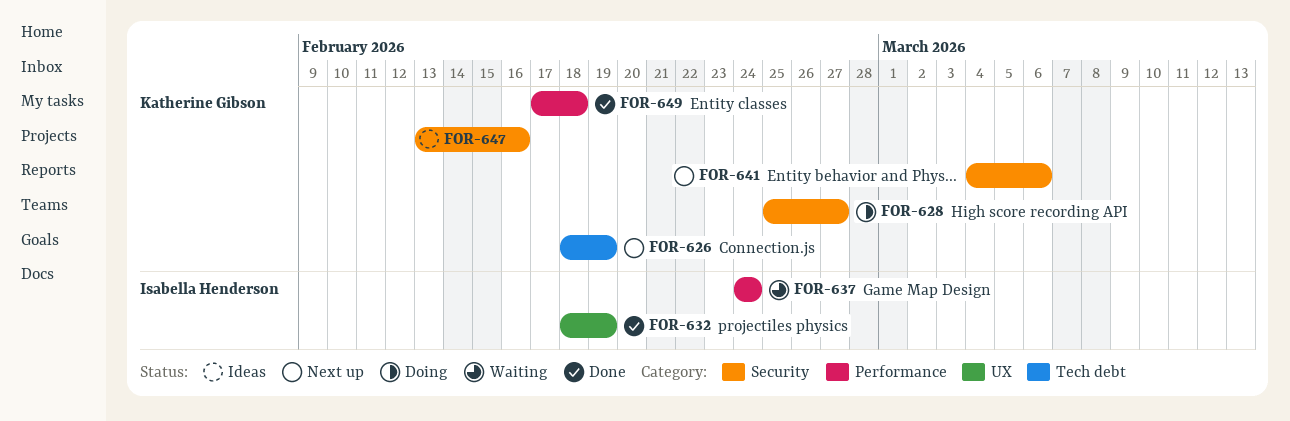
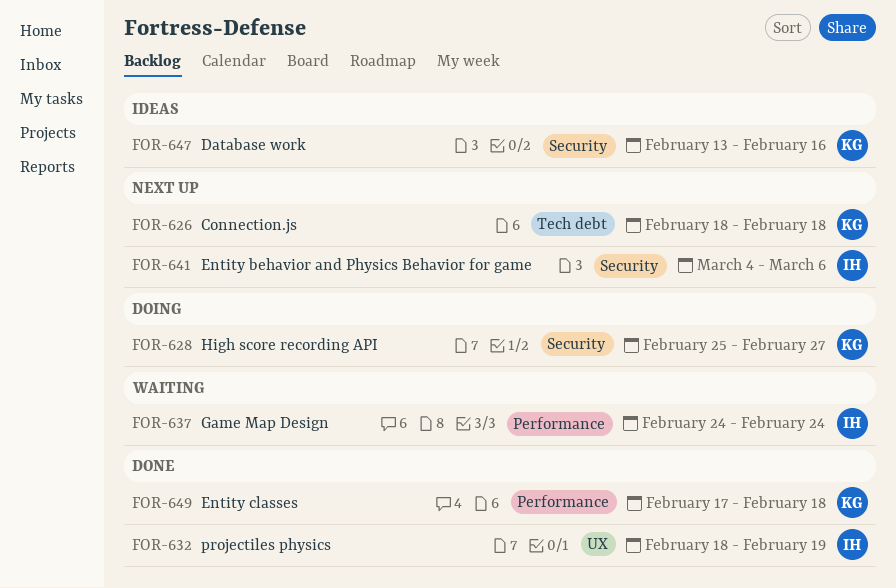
FOR-626, due: Feb 19 -> Feb 18
FOR-641, owner: Katherine Gibson -> Isabella Henderson

